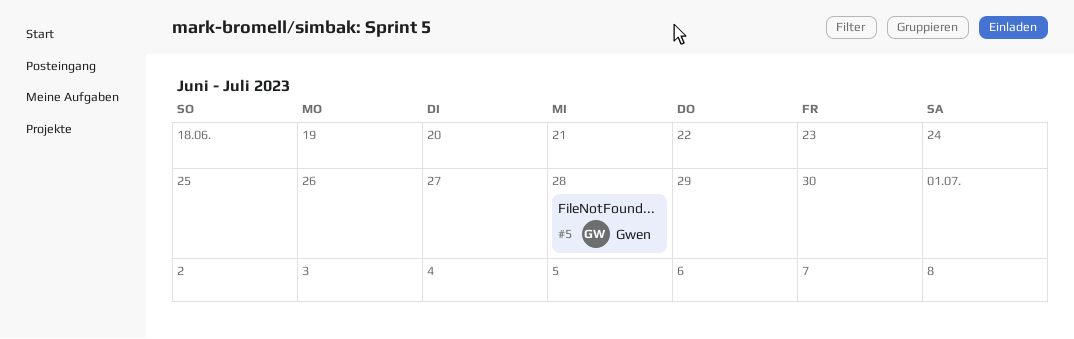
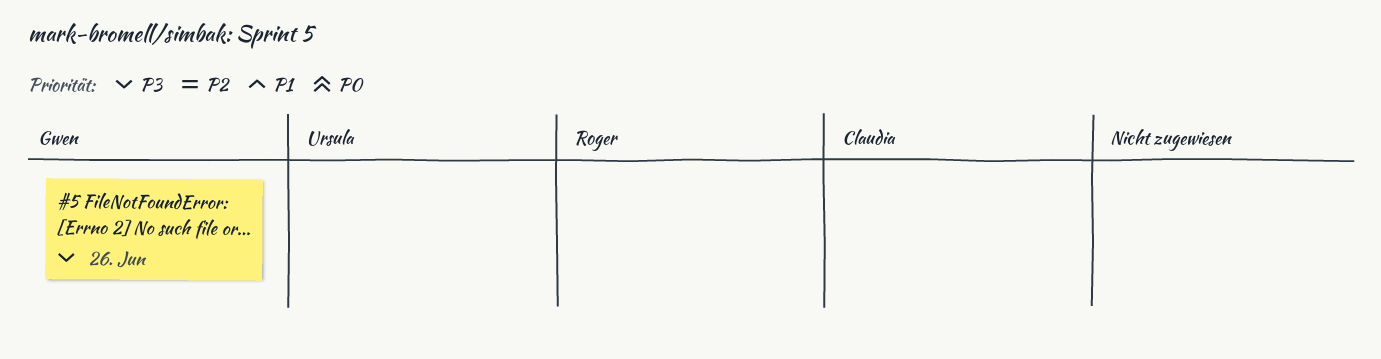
#5, due: Jun 28 -> Jun 26

